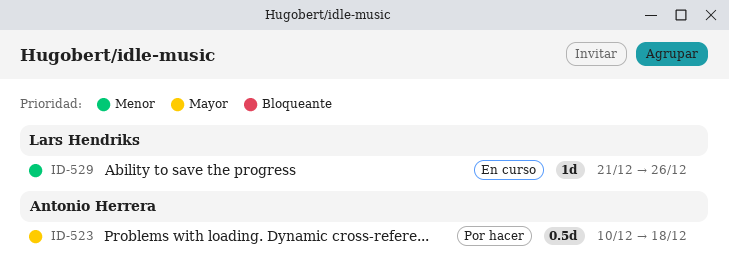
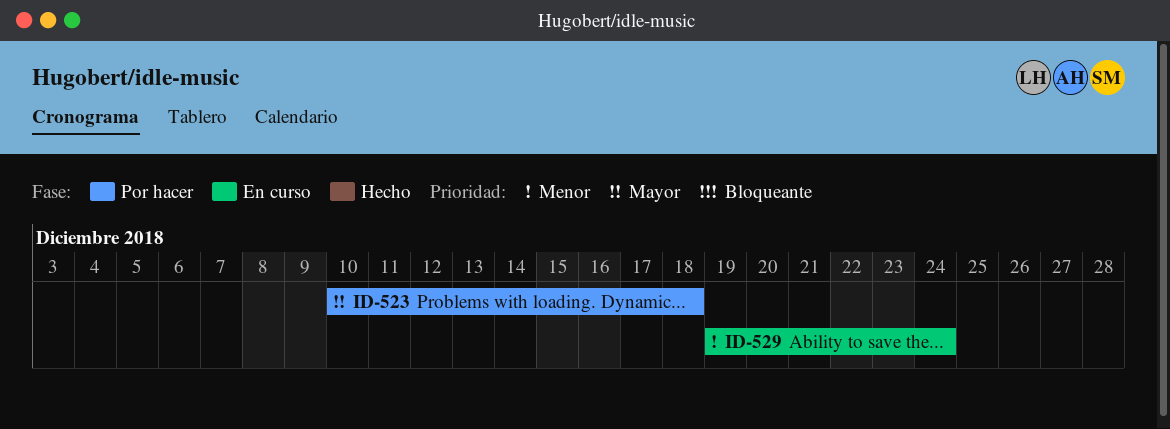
ID-529, start: Dec 21 -> Dec 19
ID-529, due: Dec 26 -> Dec 24

